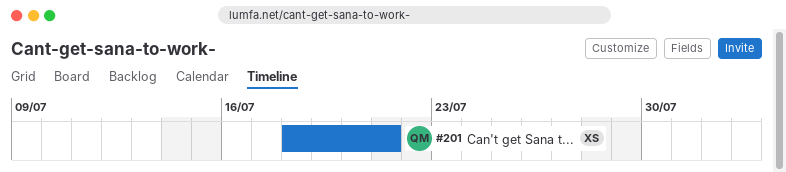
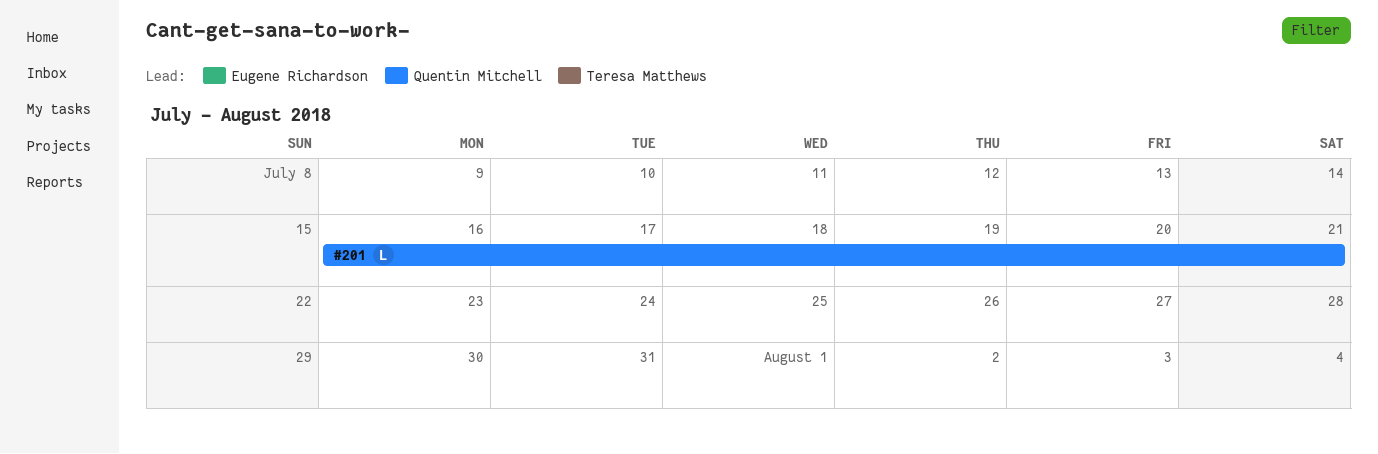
#201, estimate: XS -> L
#201, start: Jul 18 -> Jul 16

